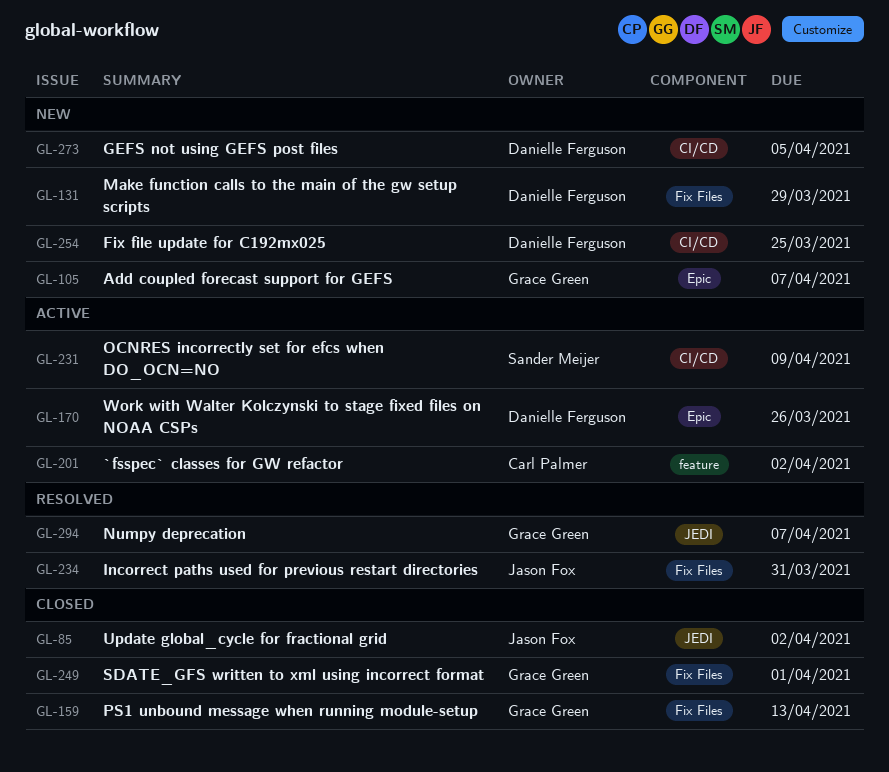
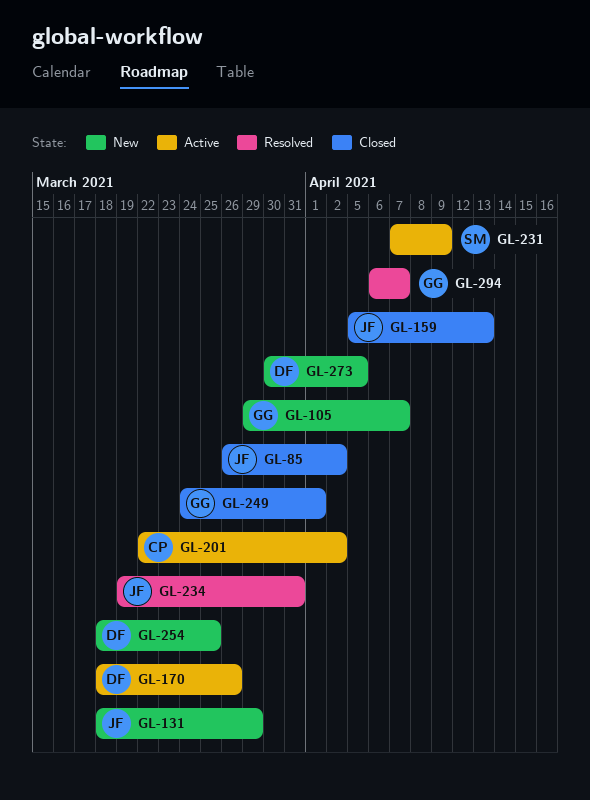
GL-131, owner: Danielle Ferguson -> Jason Fox
GL-159, owner: Grace Green -> Jason Fox

